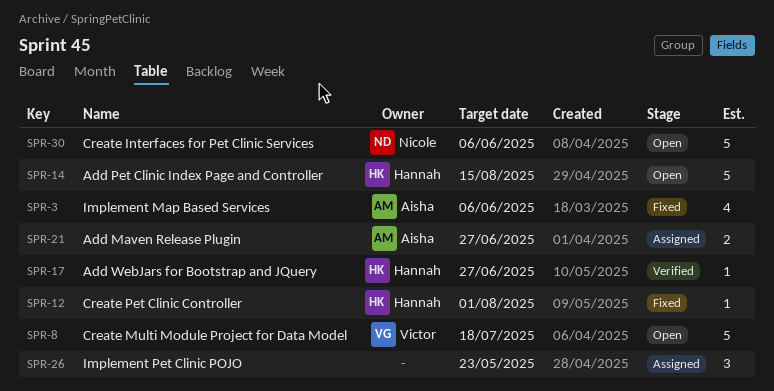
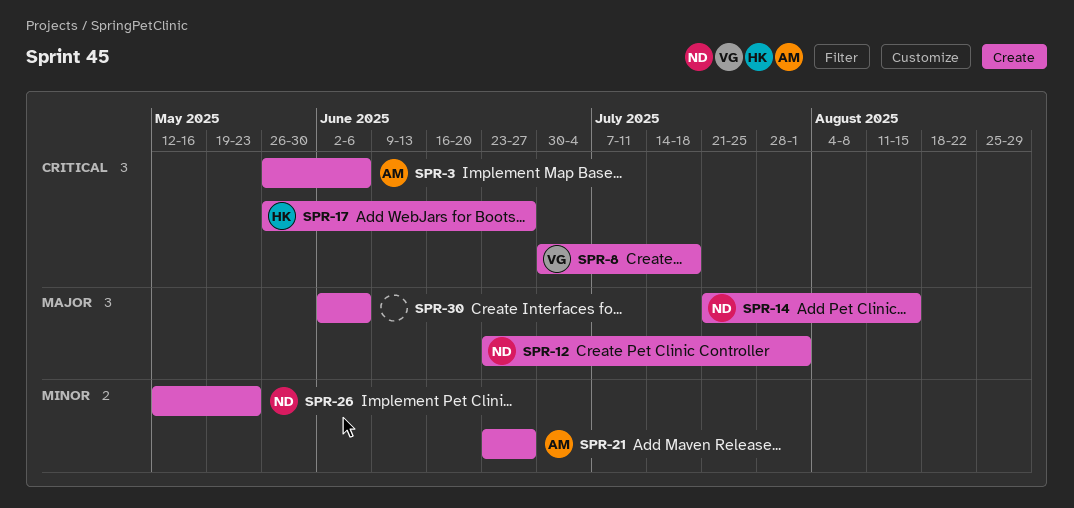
SPR-12, owner: Hannah -> Nicole
SPR-14, owner: Hannah -> Nicole
SPR-26, owner: none -> Nicole
SPR-30, owner: Nicole -> none

